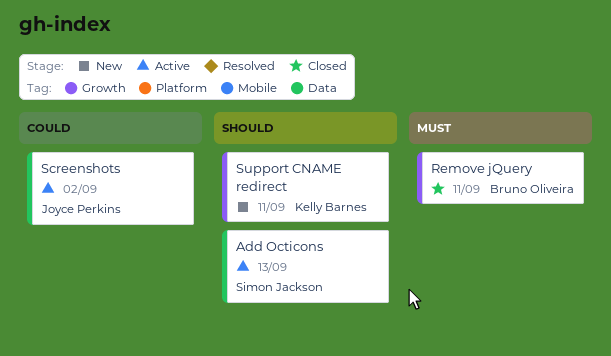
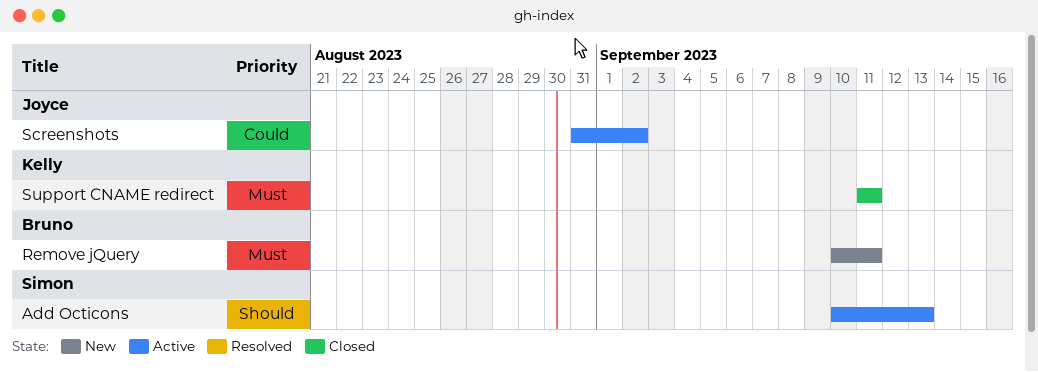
Remove jQuery, status: Closed -> New
Support CNAME redirect, status: New -> Closed
Support CNAME redirect, priority: Should -> Must

